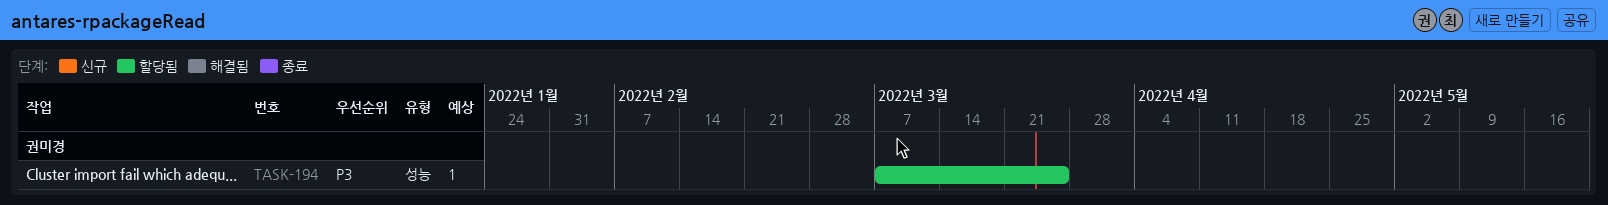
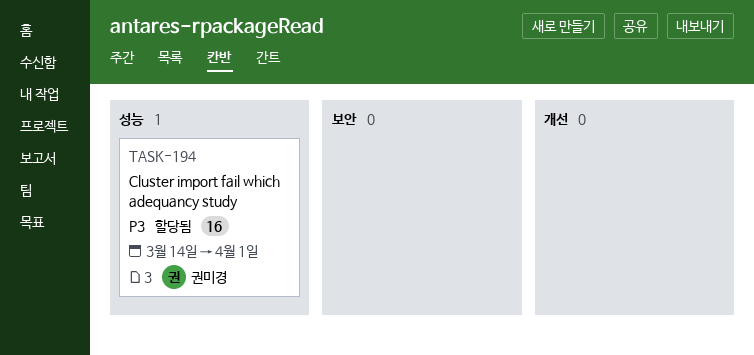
TASK-194, estimate: 1 -> 16
TASK-194, start: Mar 7 -> Mar 14
TASK-194, due: Mar 25 -> Apr 1

